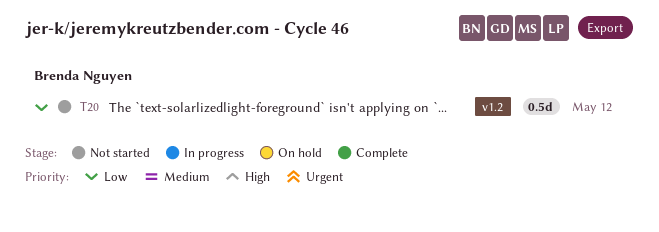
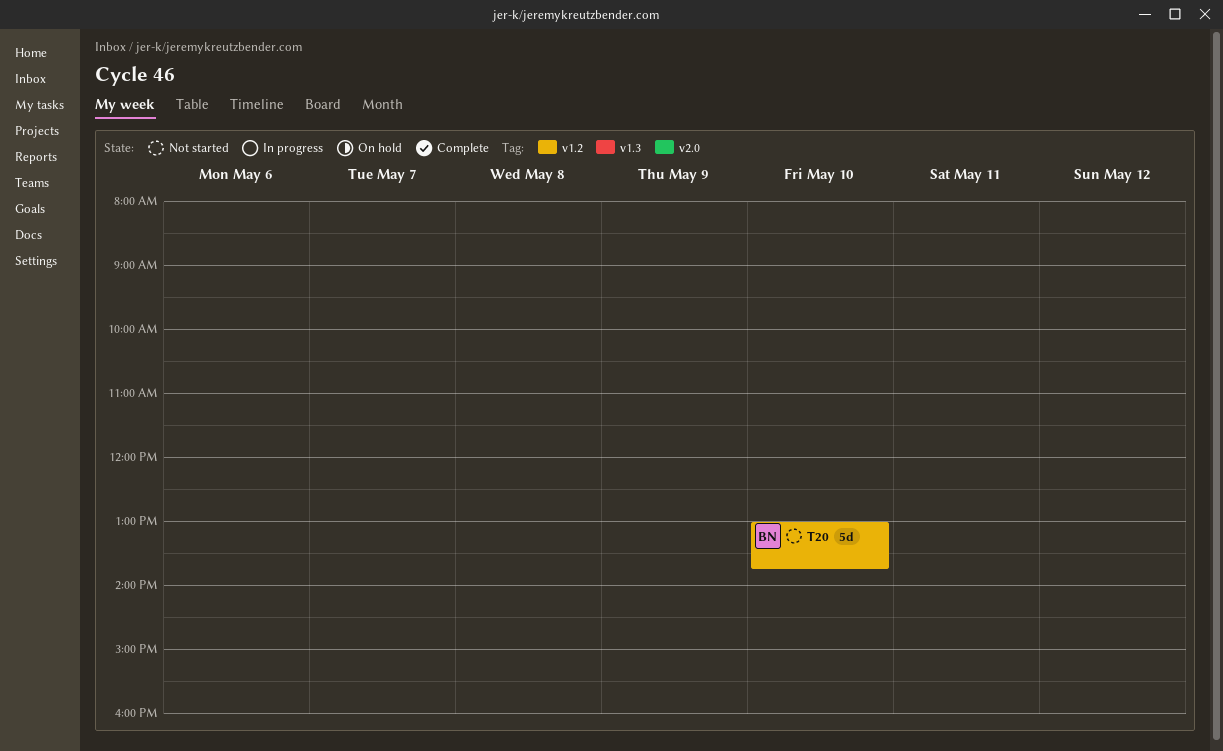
T20, estimate: 0.5d -> 5d
T20, day: May 12 -> May 10

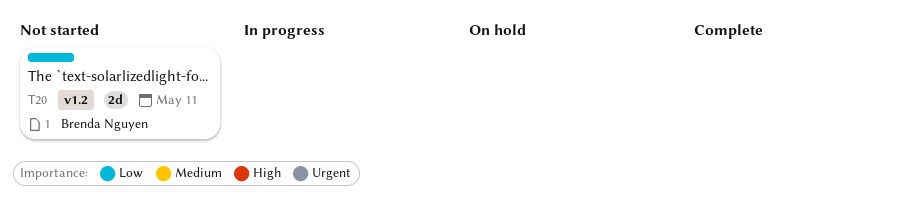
T20, estimate: 5d -> 2d
T20, day: May 10 -> May 11

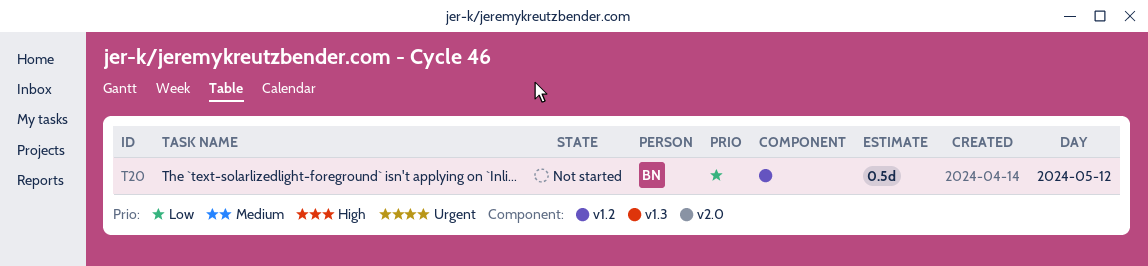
T20, estimate: 2d -> 0.5d
T20, day: May 11 -> May 12

